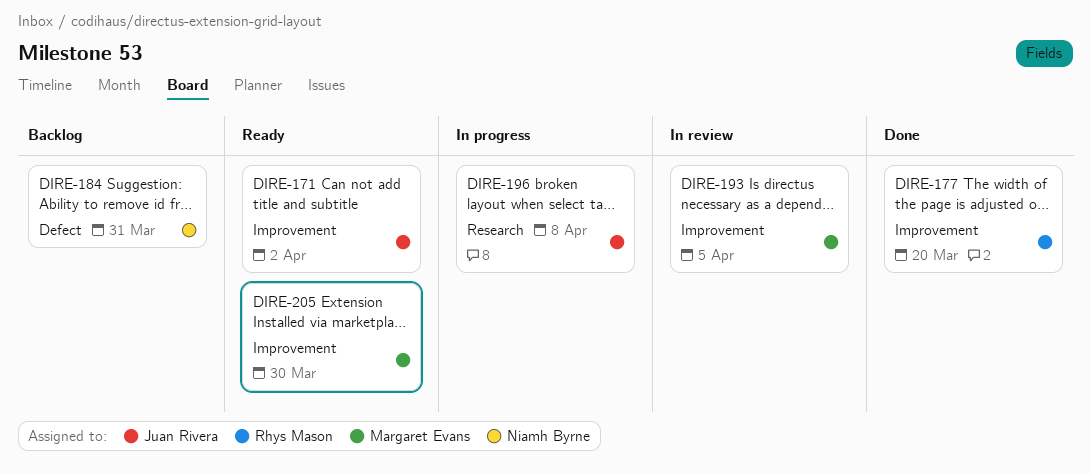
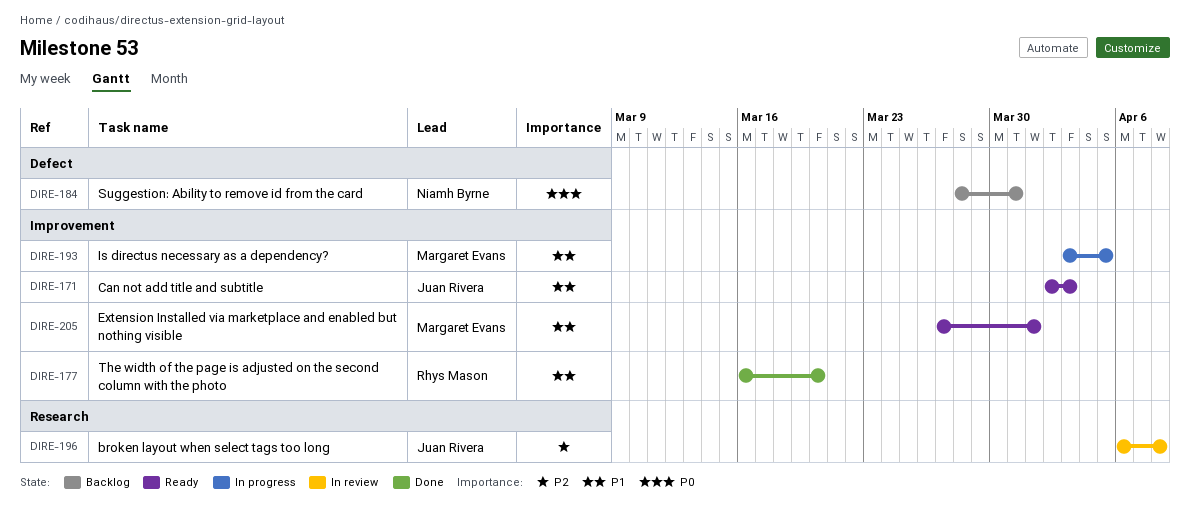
DIRE-171, due: Apr 2 -> Apr 3
DIRE-193, status: In review -> In progress
DIRE-196, status: In progress -> In review
DIRE-205, due: Mar 30 -> Apr 1

